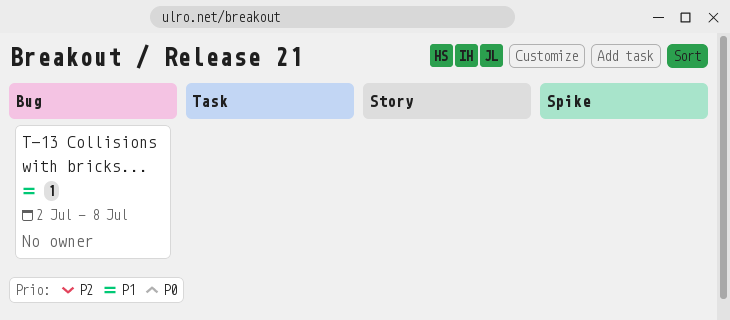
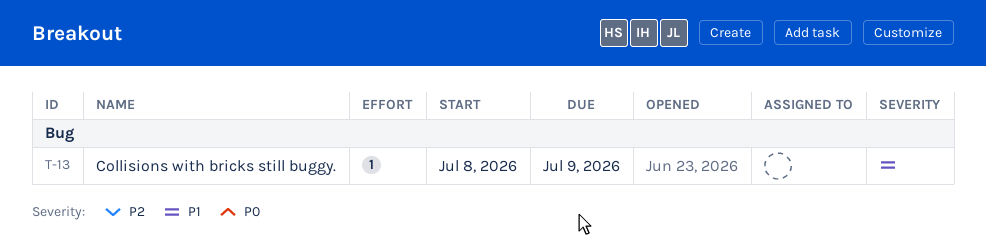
T-13, start: Jul 2 -> Jul 8
T-13, due: Jul 8 -> Jul 9

